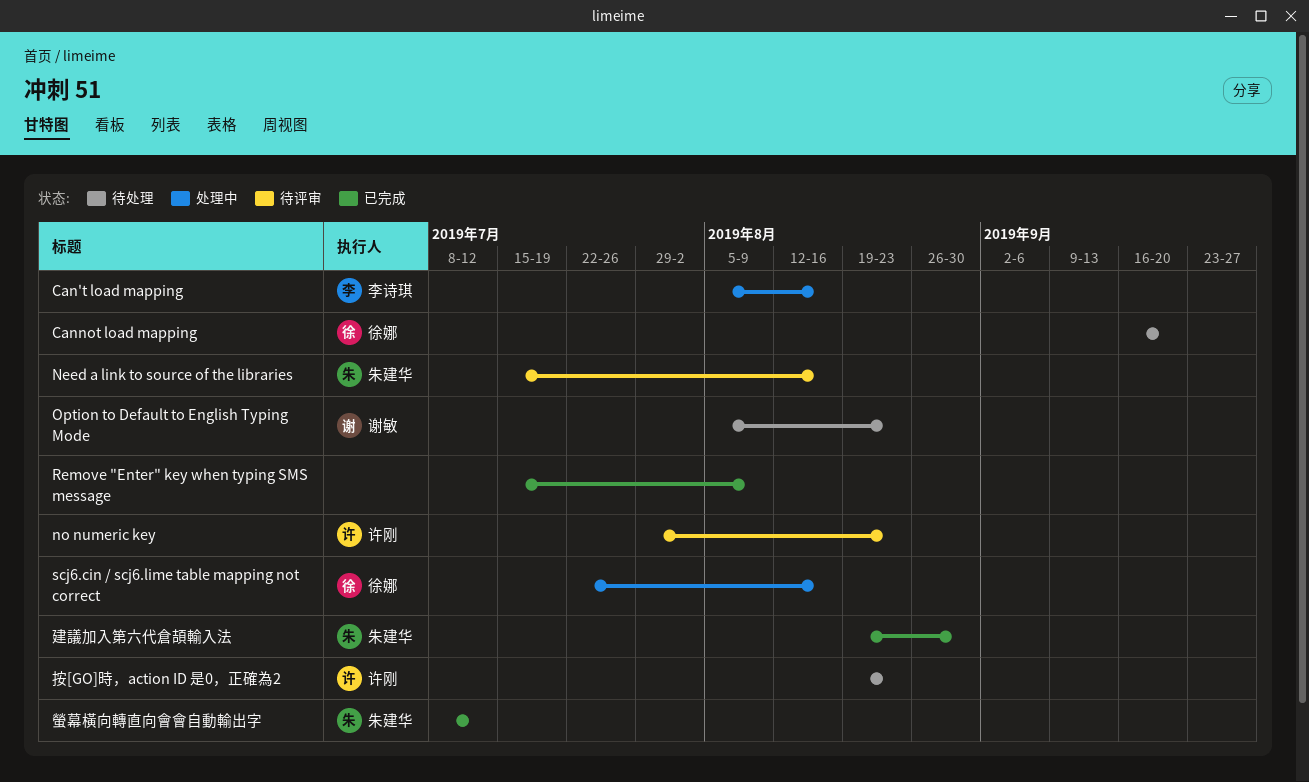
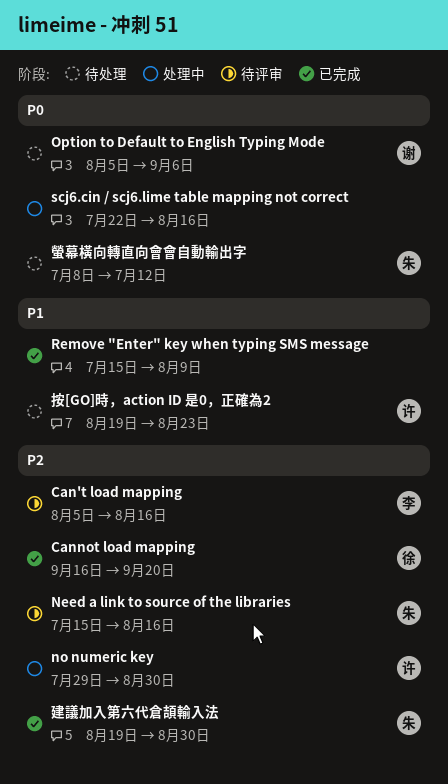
Can't load mapping, status: 处理中 -> 待评审
Cannot load mapping, status: 待处理 -> 已完成
no numeric key, status: 待评审 -> 处理中
no numeric key, due: Aug 23 -> Aug 30
Option to Default to English Typing Mode, due: Aug 23 -> Sep 6
scj6.cin / scj6.lime table mapping not correct, owner: 徐娜 -> none
螢幕橫向轉直向會會自動輸出字, status: 已完成 -> 待处理

